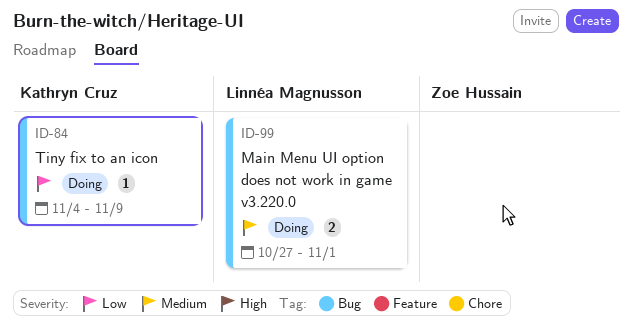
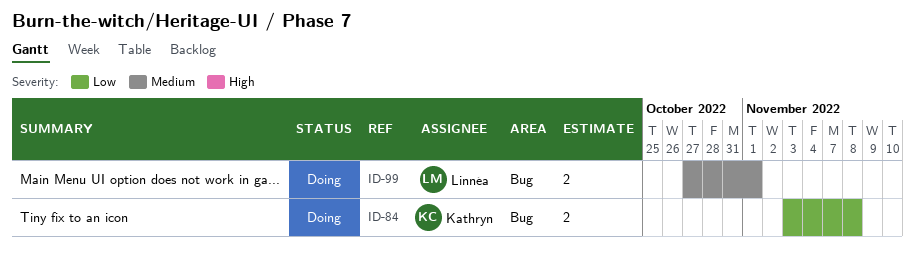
ID-84, estimate: 1 -> 2
ID-84, start: Nov 4 -> Nov 3
ID-84, due: Nov 9 -> Nov 8

